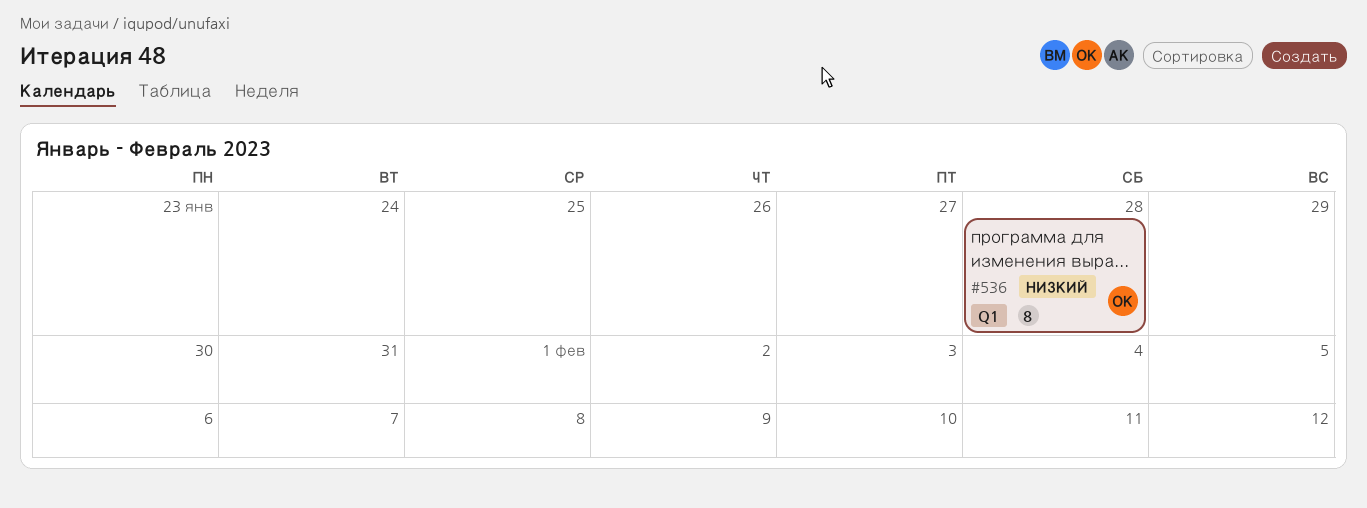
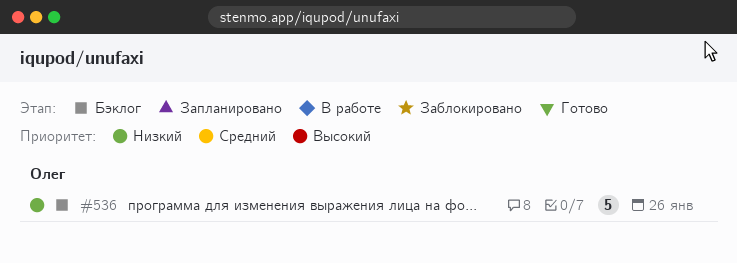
#536, estimate: 8 -> 5
#536, due: Jan 28 -> Jan 26

